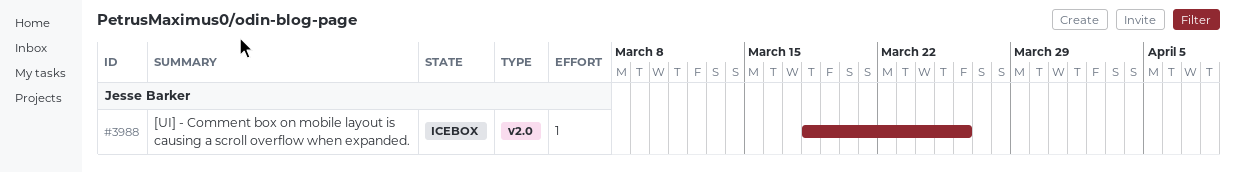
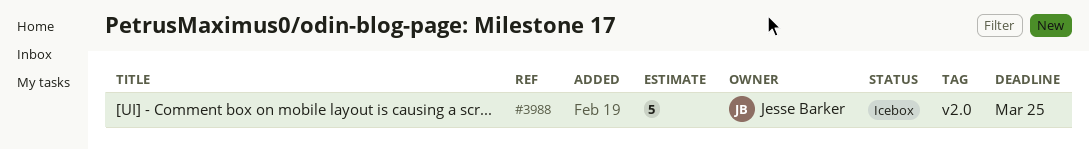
#3988, estimate: 1 -> 5
#3988, due: Mar 26 -> Mar 25

